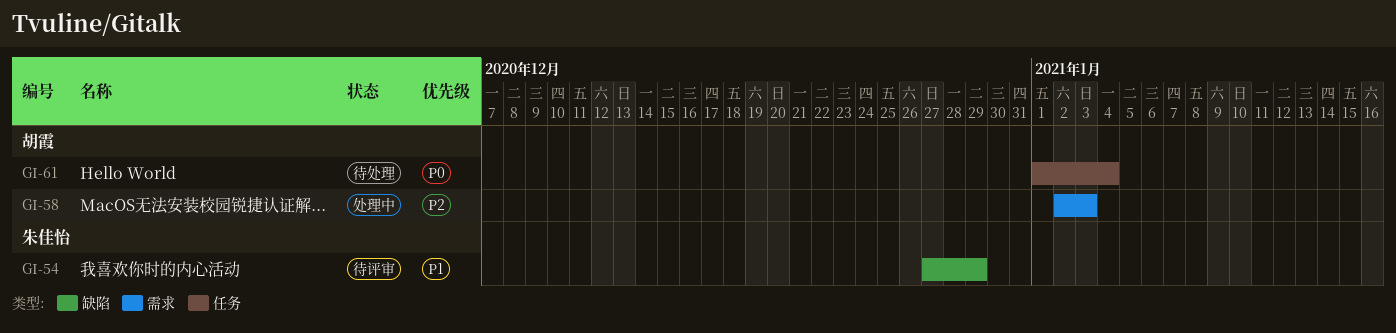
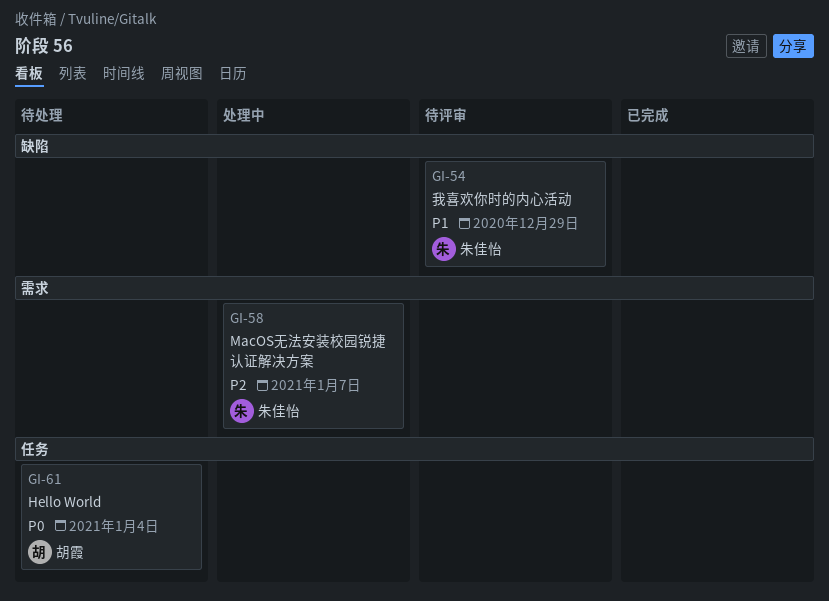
GI-58, owner: 胡霞 -> 朱佳怡
GI-58, due: Jan 3 -> Jan 7

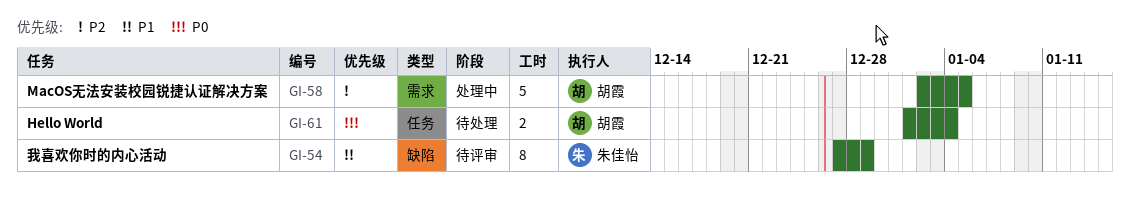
GI-58, owner: 朱佳怡 -> 胡霞
GI-58, due: Jan 7 -> Jan 5

